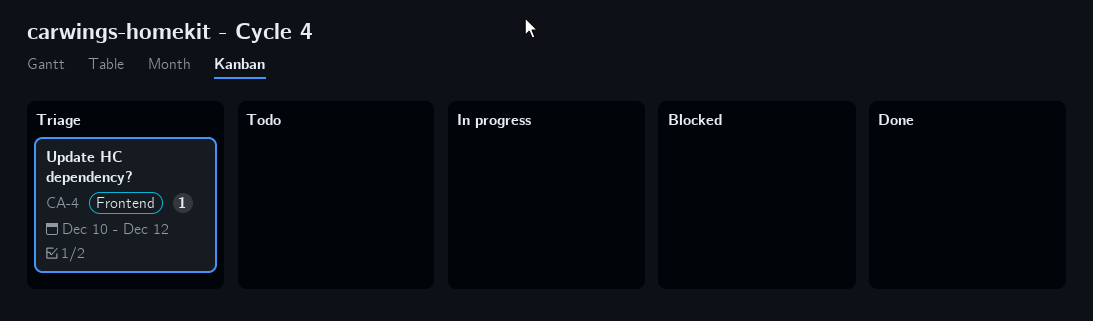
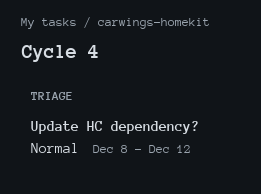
Update HC dependency?, start: Dec 10 -> Dec 8

